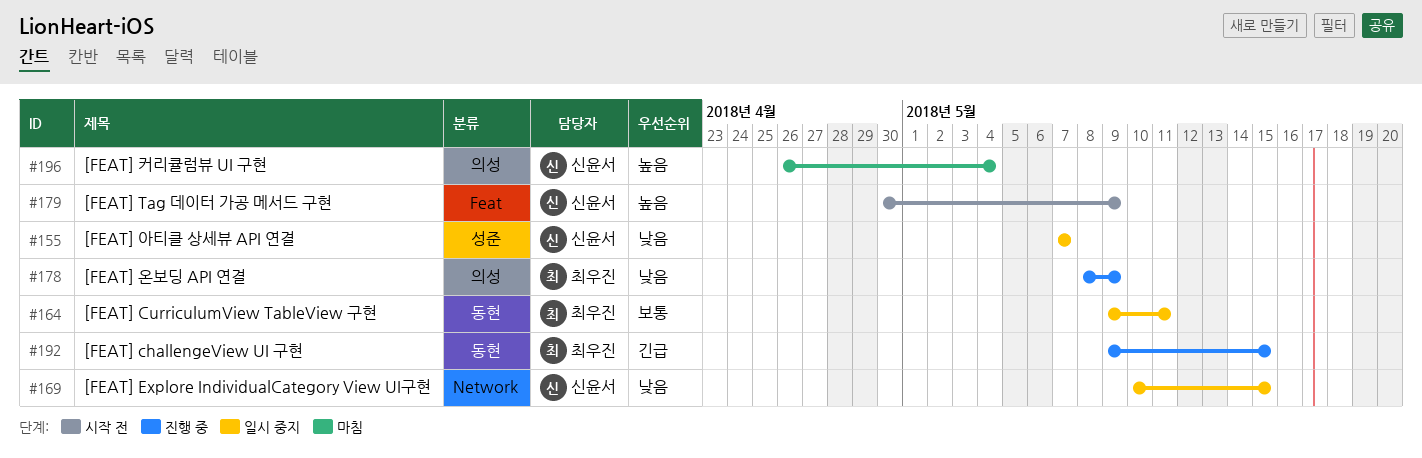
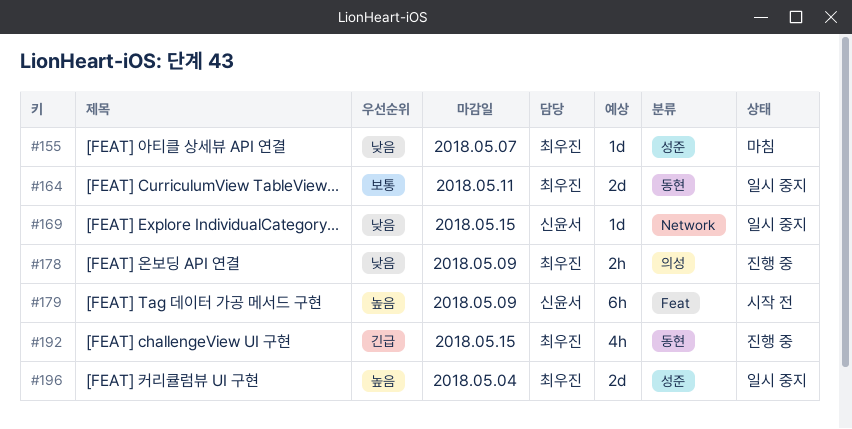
#155, status: 일시 중지 -> 마침
#155, owner: 신윤서 -> 최우진
#196, status: 마침 -> 일시 중지
#196, owner: 신윤서 -> 최우진
#196, label: 의성 -> 성준

